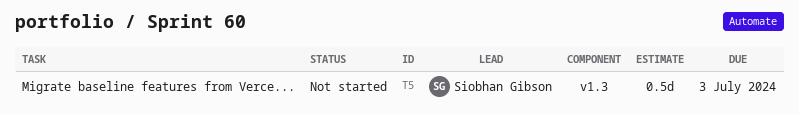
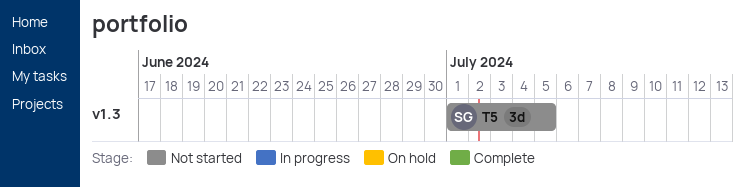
T5, estimate: 0.5d -> 3d
T5, due: Jul 3 -> Jul 5

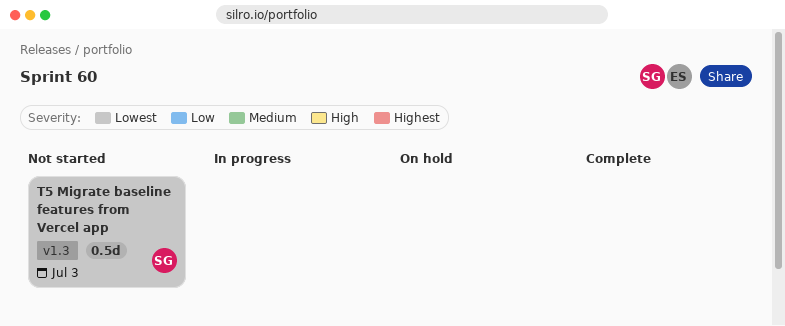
T5, estimate: 3d -> 0.5d
T5, due: Jul 5 -> Jul 3

